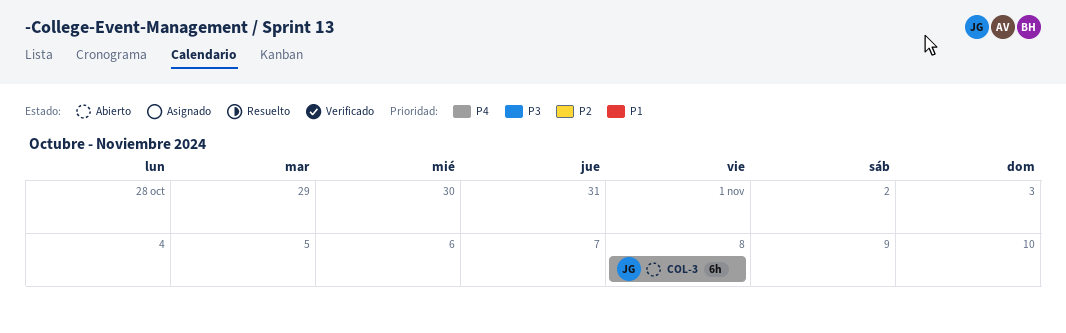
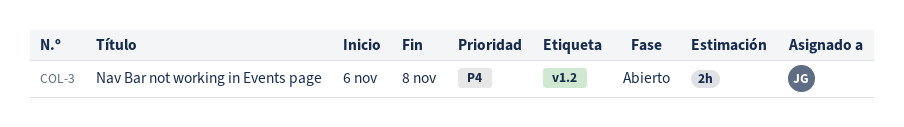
COL-3, estimate: 6h -> 2h
COL-3, start: Nov 8 -> Nov 6

